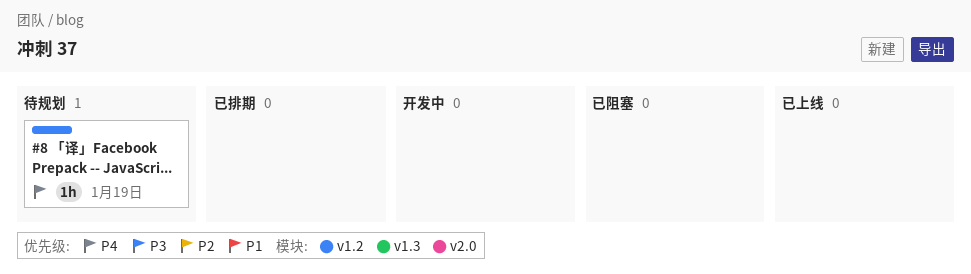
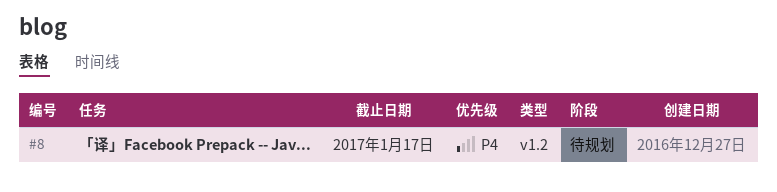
#8, due: Jan 19 -> Jan 17

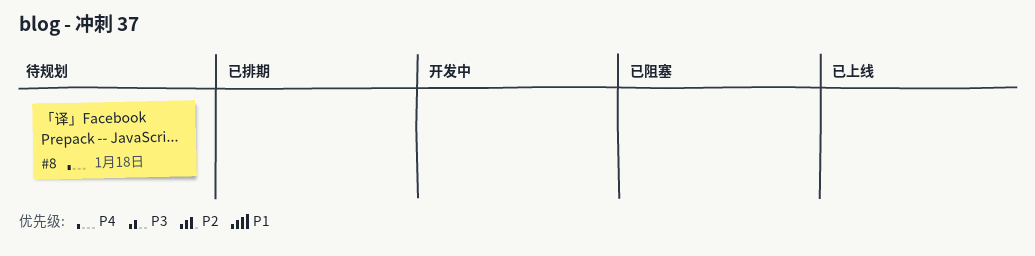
#8, due: Jan 17 -> Jan 18

